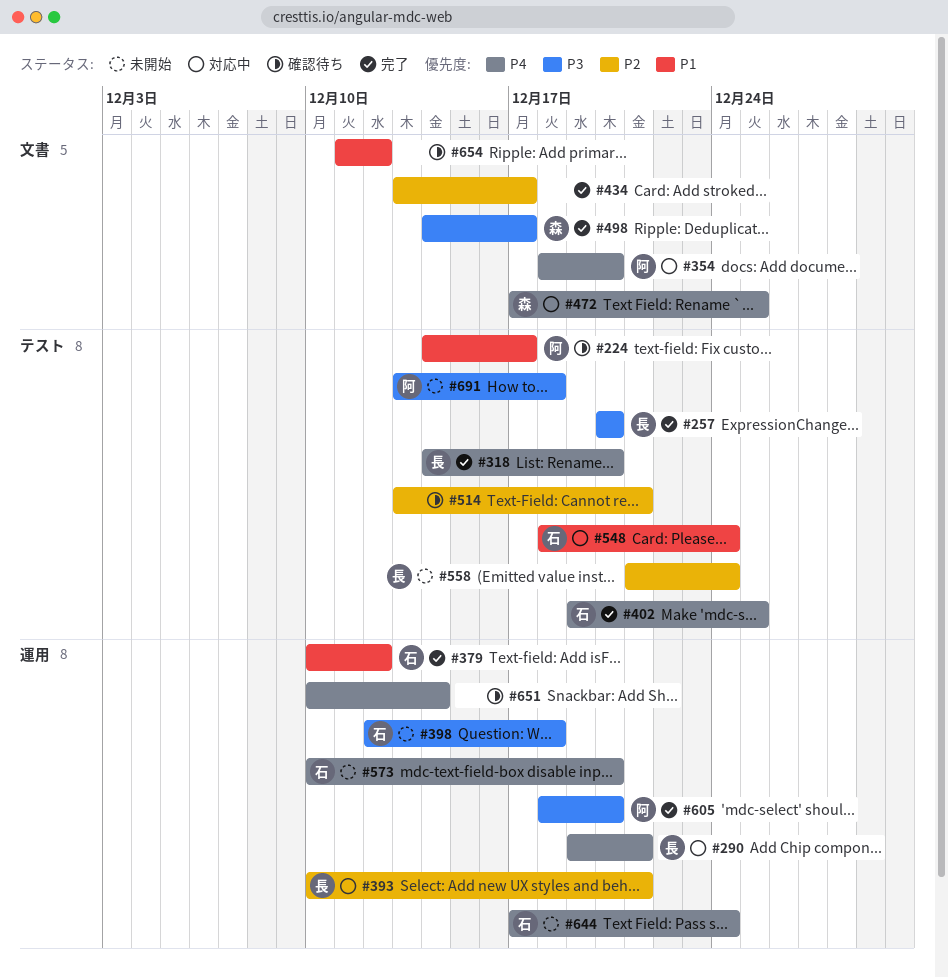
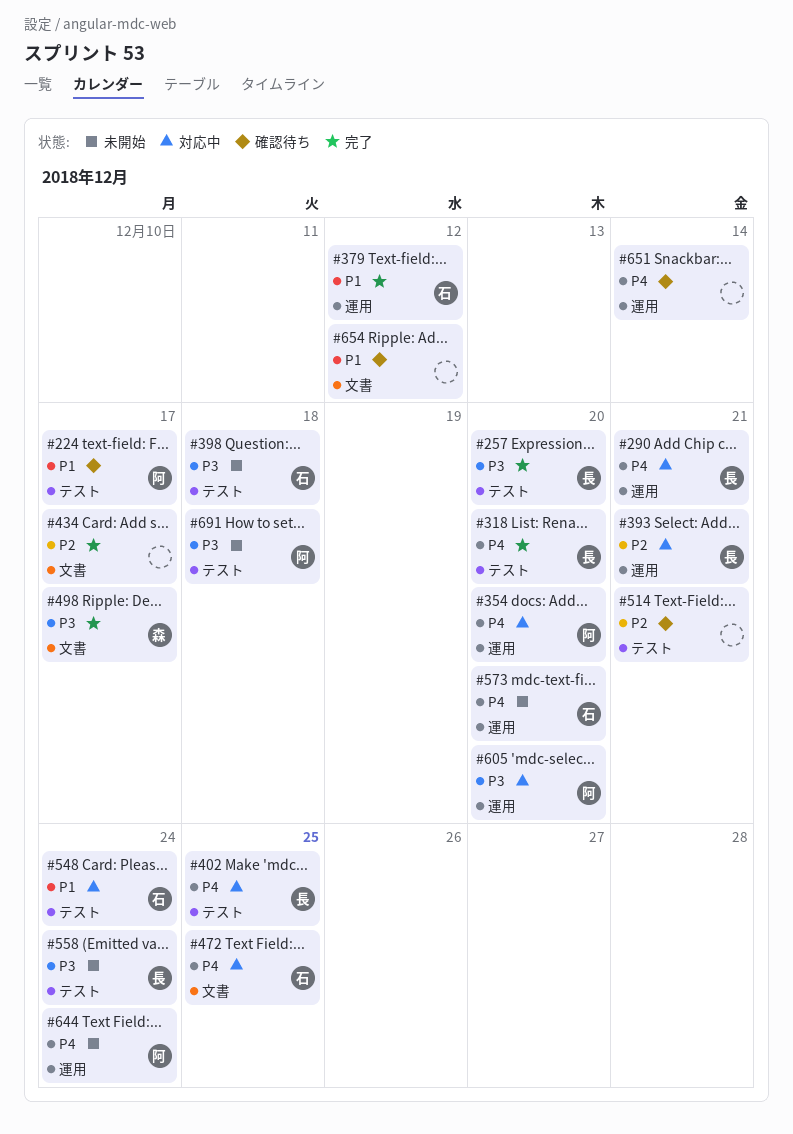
#354, label: 文書 -> 運用
#398, label: 運用 -> テスト
#402, status: 完了 -> 対応中
#402, owner: 石 -> 長
#472, owner: 森 -> 石
#558, priority: P2 -> P3
#605, status: 完了 -> 対応中
#644, owner: 石 -> 阿

